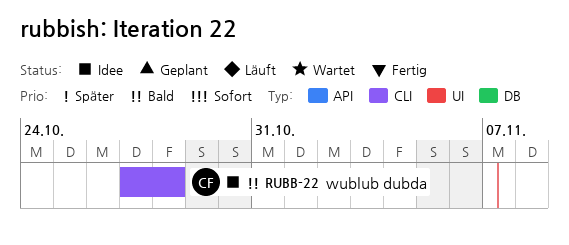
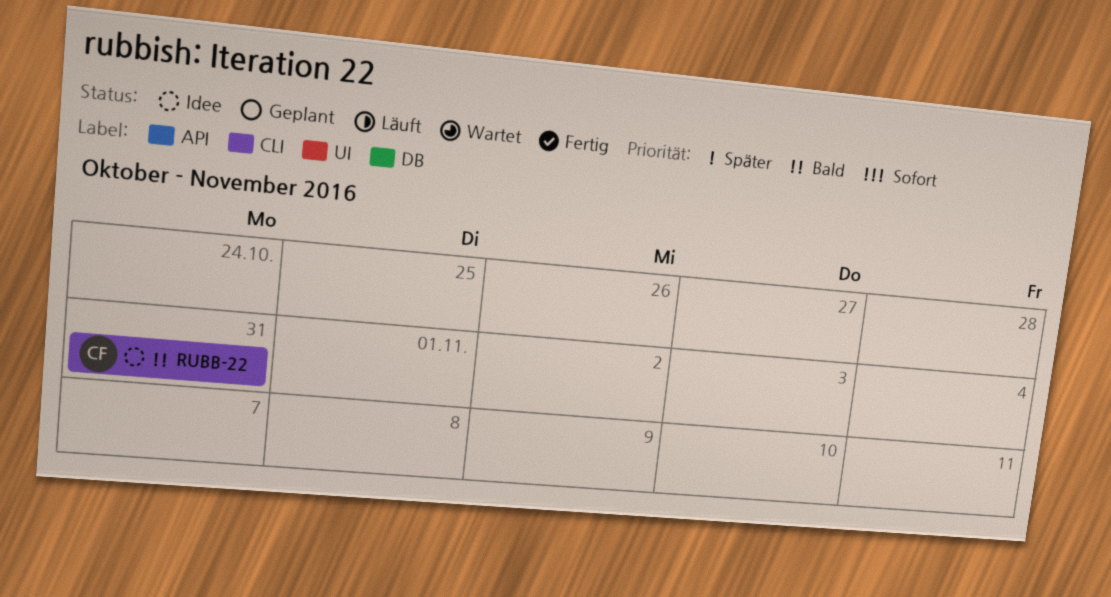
RUBB-22, start: Oct 27 -> Oct 31
RUBB-22, due: Oct 28 -> Oct 31

